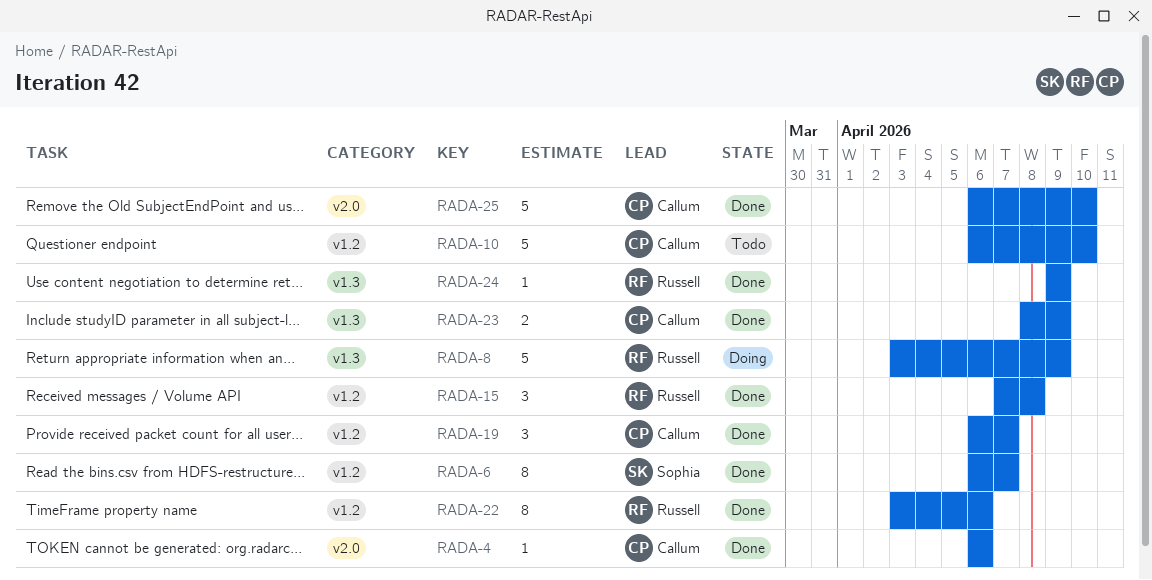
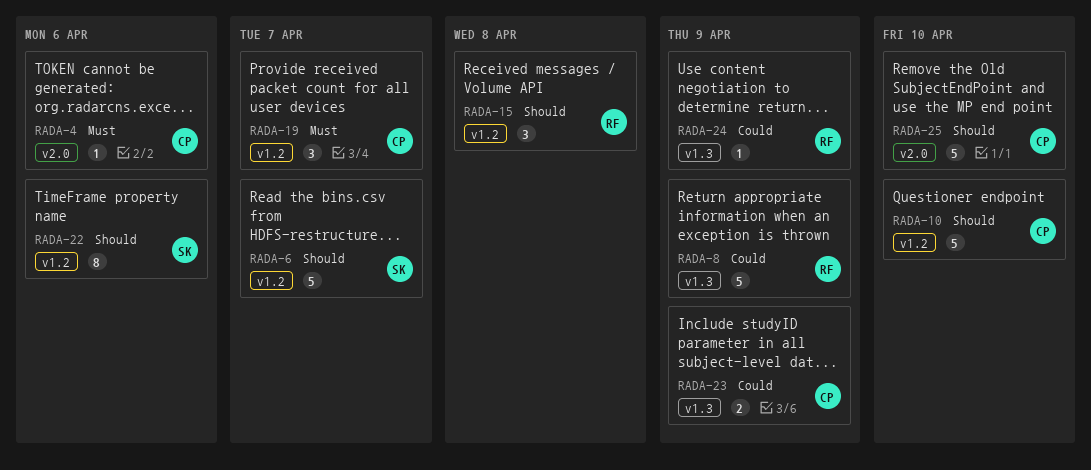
RADA-6, estimate: 8 -> 5
RADA-22, owner: Russell -> Sophia

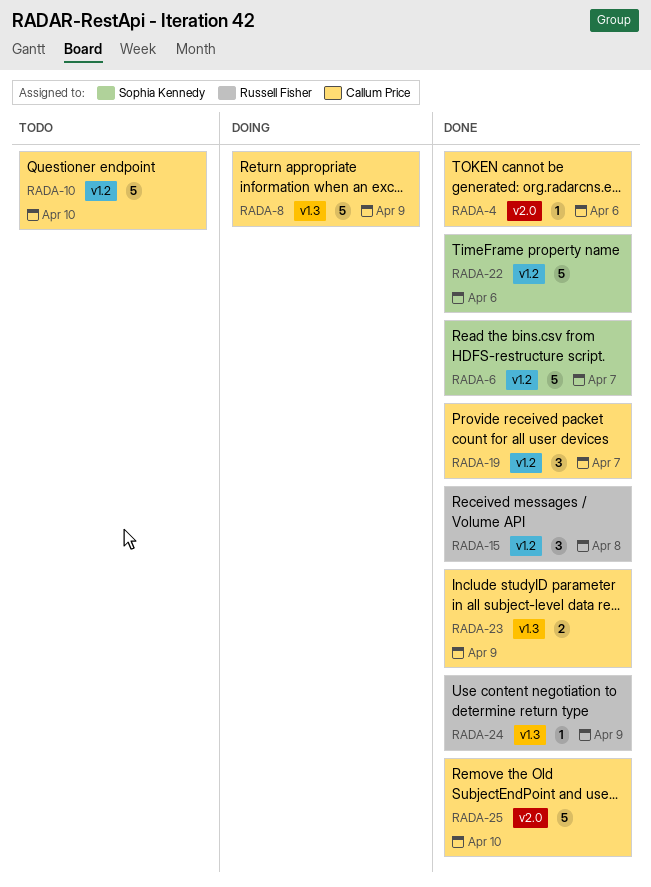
RADA-8, owner: Russell Fisher -> Callum Price
RADA-22, estimate: 8 -> 5

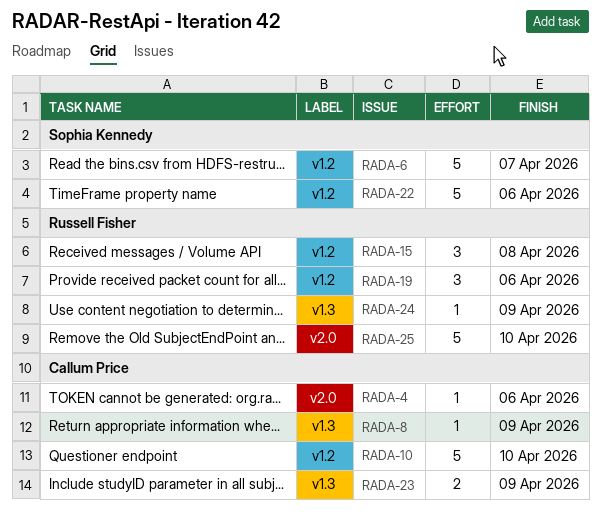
RADA-8, estimate: 5 -> 1
RADA-19, owner: Callum Price -> Russell Fisher
RADA-19, due: Apr 7 -> Apr 6
RADA-25, owner: Callum Price -> Russell Fisher

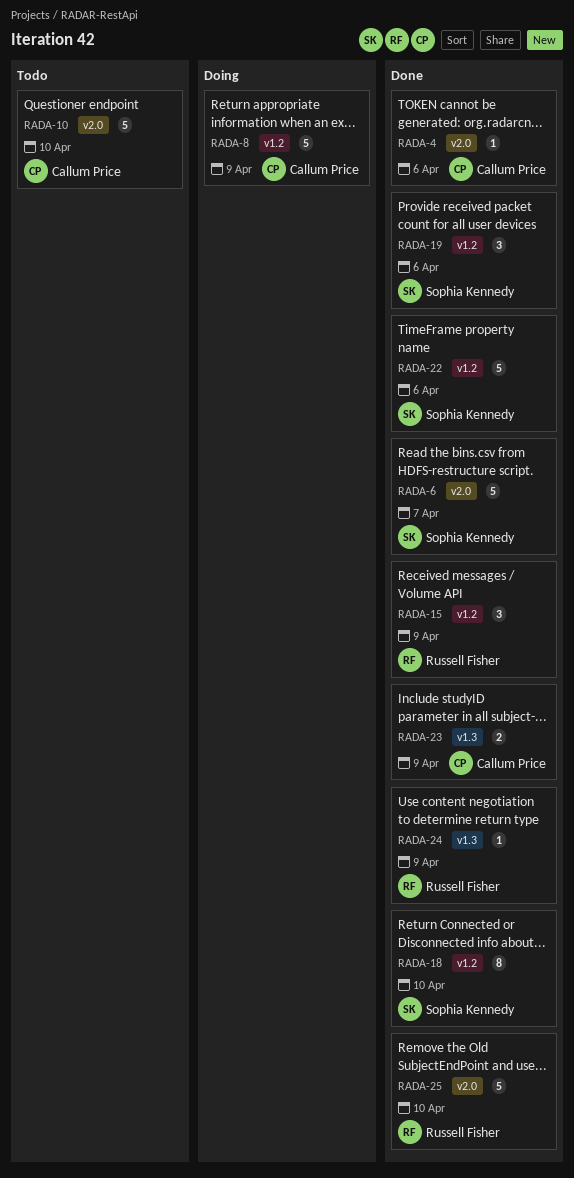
RADA-6, label: v1.2 -> v2.0
RADA-8, label: v1.3 -> v1.2
RADA-8, estimate: 1 -> 5
RADA-10, label: v1.2 -> v2.0
RADA-15, due: Apr 8 -> Apr 9
RADA-18: none -> present
RADA-19, owner: Russell Fisher -> Sophia Kennedy

